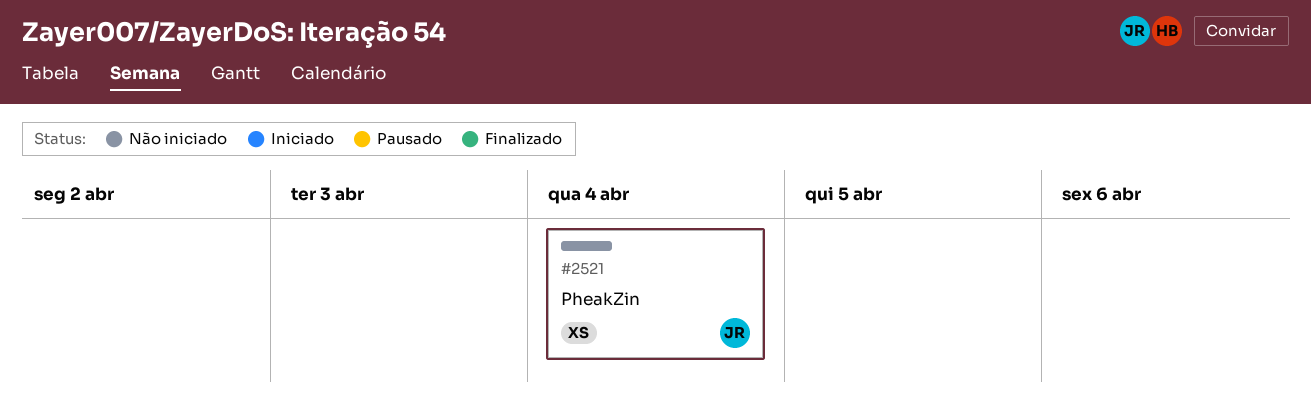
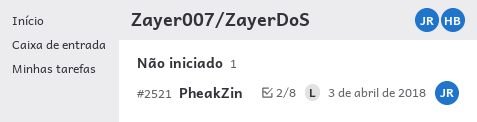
#2521, estimate: XS -> L
#2521, due: Apr 4 -> Apr 3

